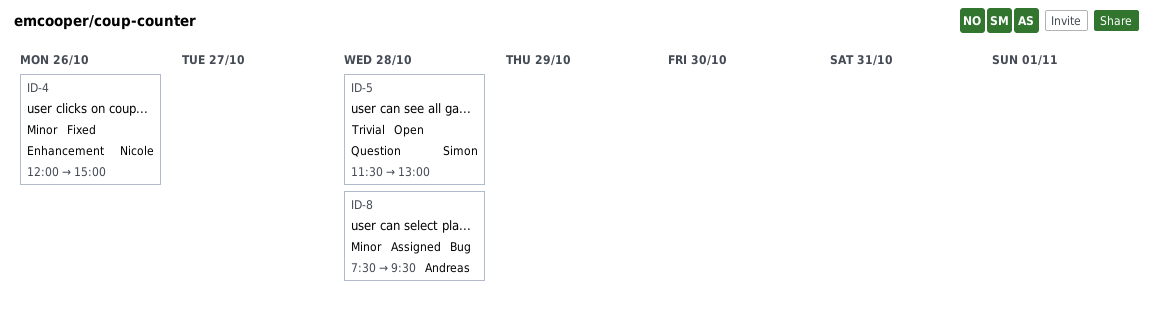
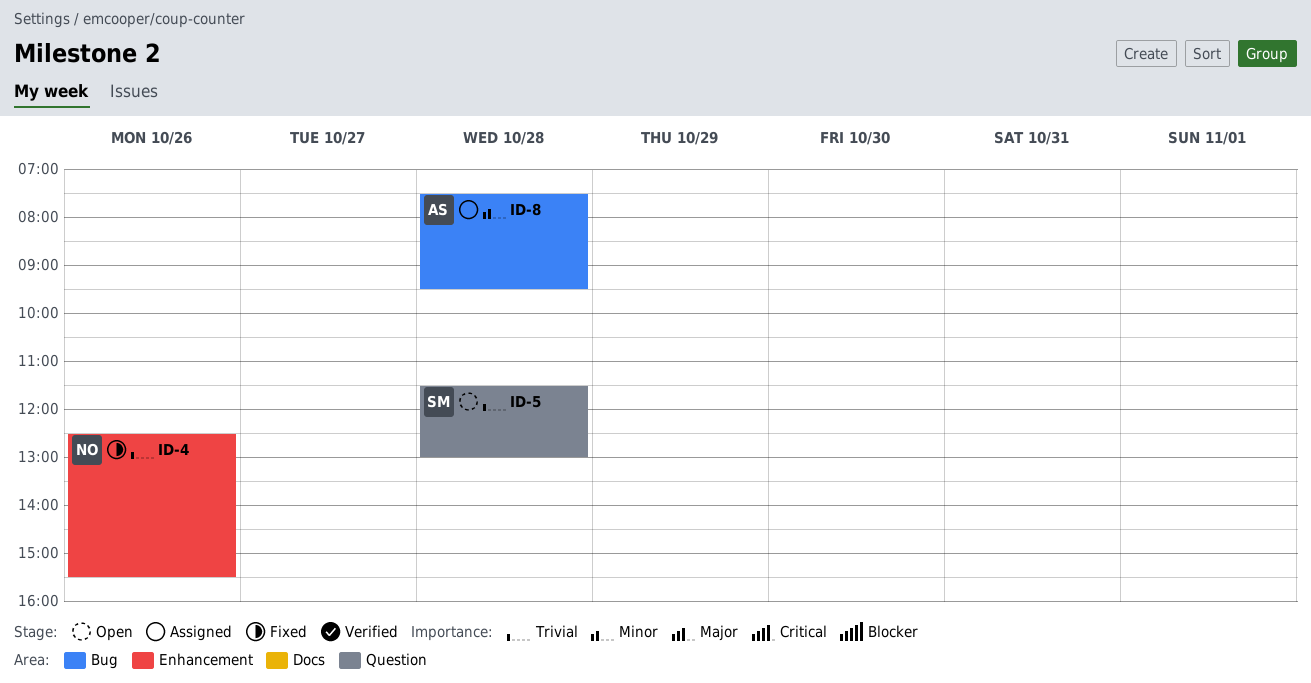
ID-4, priority: Minor -> Trivial
ID-4, begins: 12:00 -> 12:30
ID-4, ends: 15:00 -> 15:30

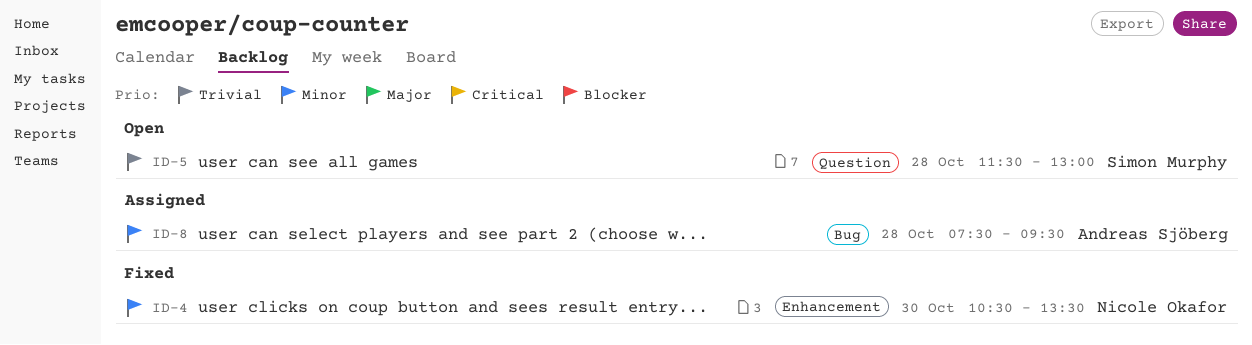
ID-4, priority: Trivial -> Minor
ID-4, day: Oct 26 -> Oct 30
ID-4, begins: 12:30 -> 10:30
ID-4, ends: 15:30 -> 13:30

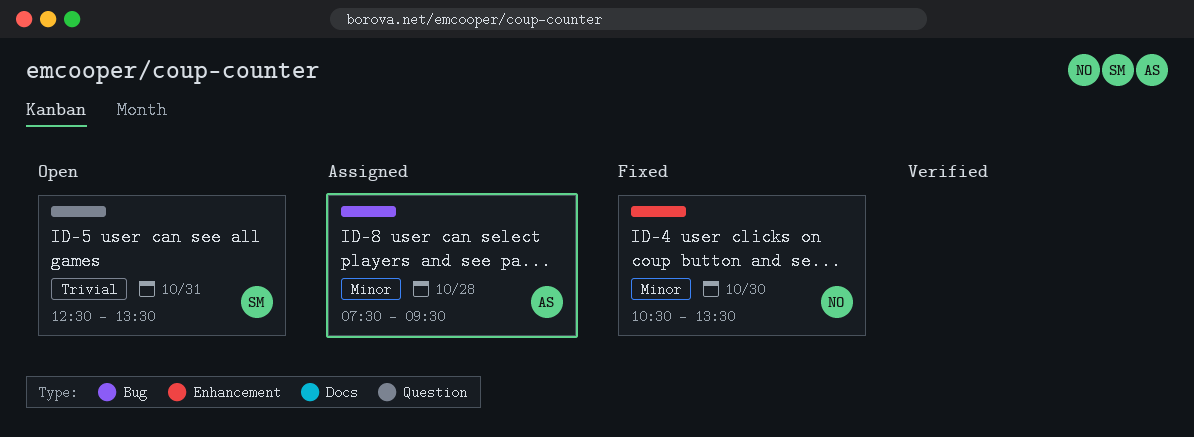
ID-5, day: Oct 28 -> Oct 31
ID-5, begins: 11:30 -> 12:30
ID-5, ends: 13:00 -> 13:30

